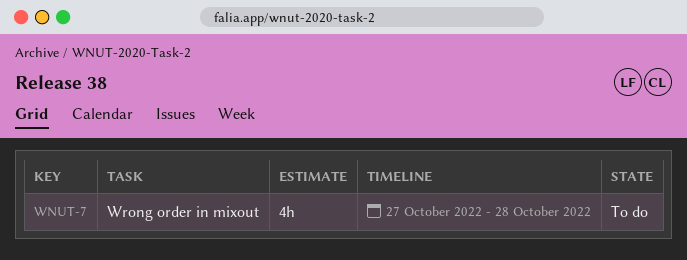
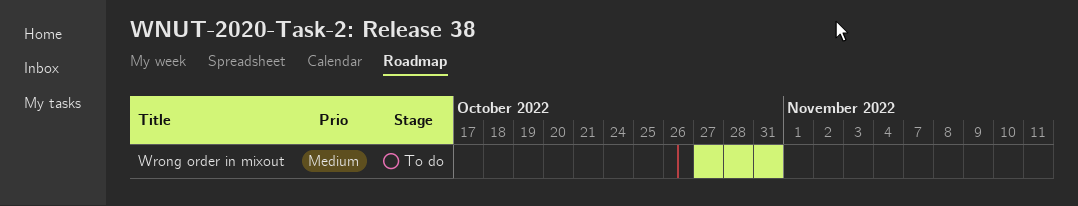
Wrong order in mixout, due: Oct 28 -> Oct 31

